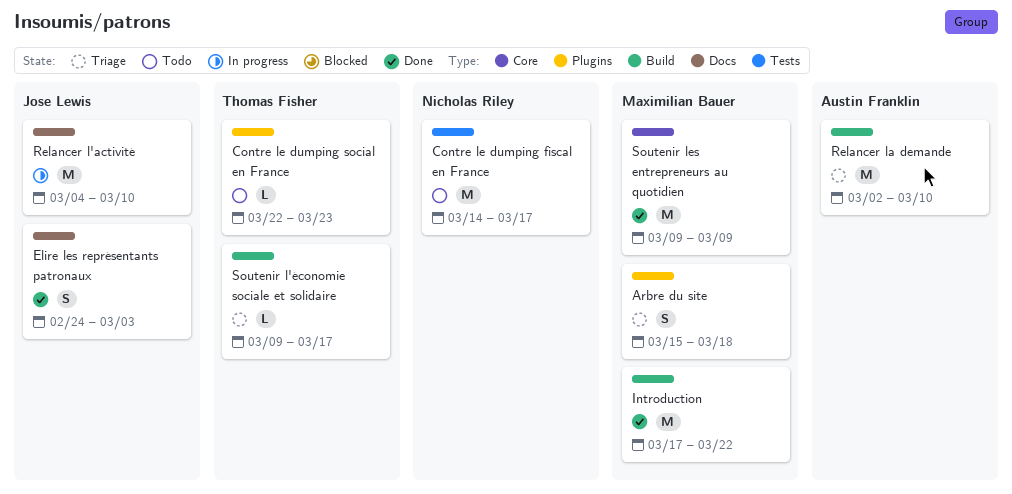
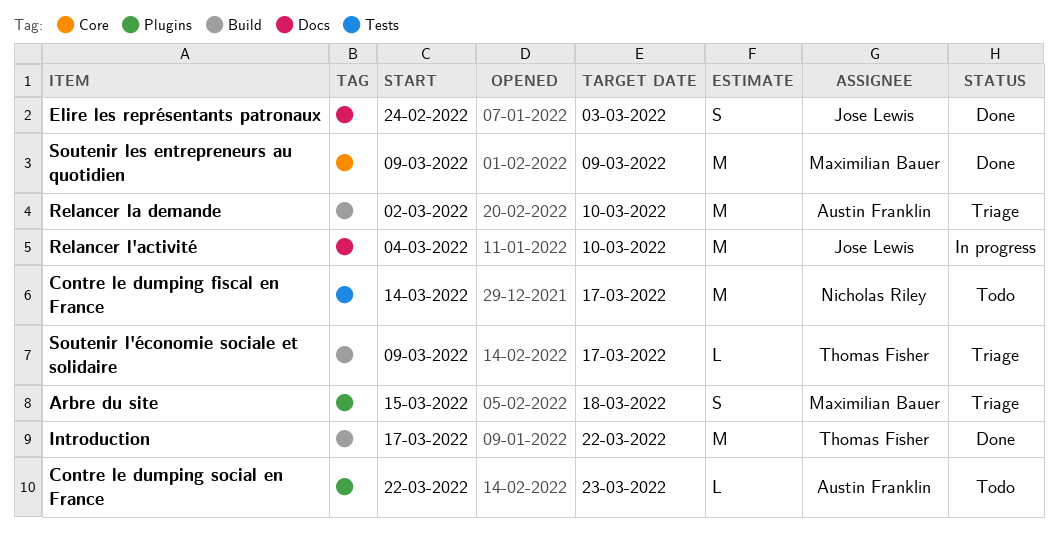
Contre le dumping social en France, owner: Thomas Fisher -> Austin Franklin
Introduction, owner: Maximilian Bauer -> Thomas Fisher

